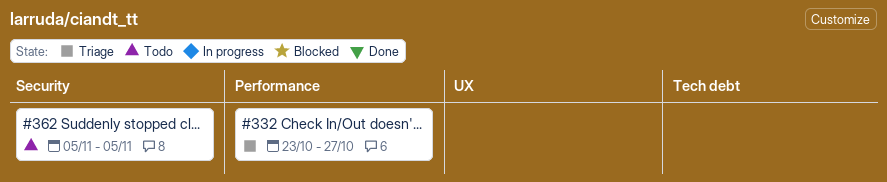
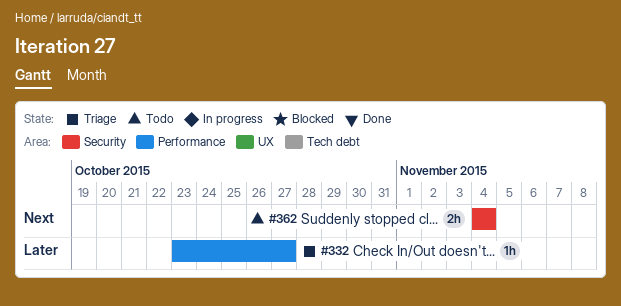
#362, start: Nov 5 -> Nov 4
#362, due: Nov 5 -> Nov 4

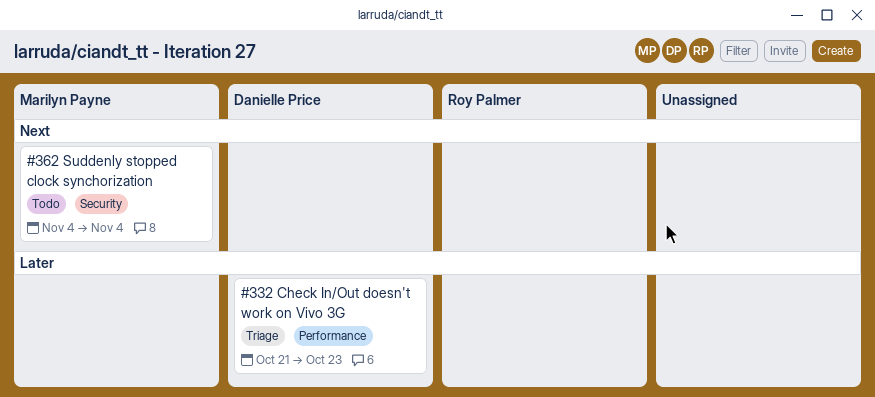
#332, start: Oct 23 -> Oct 21
#332, due: Oct 27 -> Oct 23

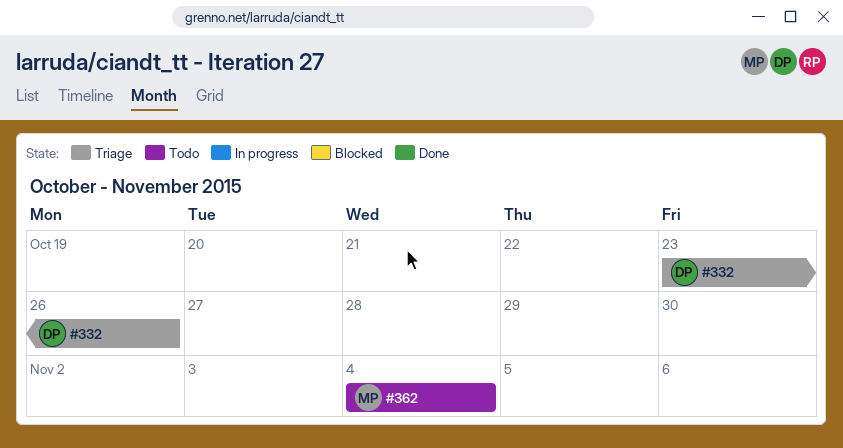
#332, start: Oct 21 -> Oct 23
#332, due: Oct 23 -> Oct 26

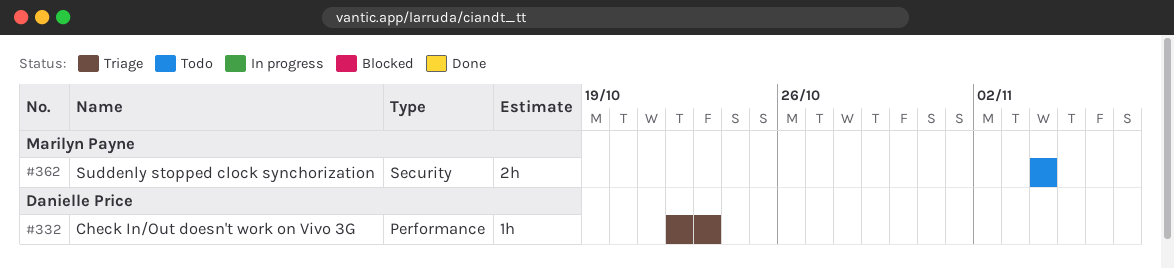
#332, start: Oct 23 -> Oct 22
#332, due: Oct 26 -> Oct 23

